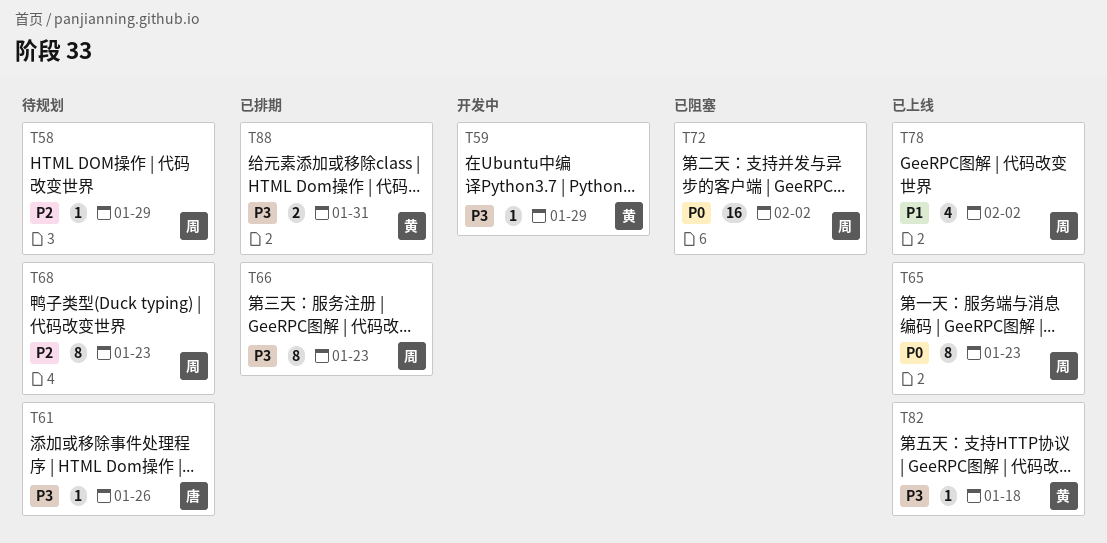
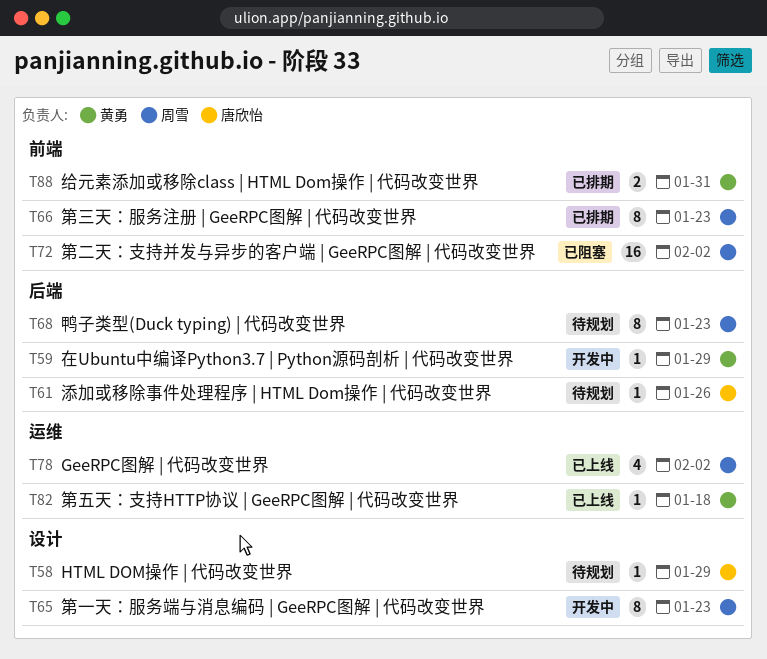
T58, owner: 周雪 -> 唐欣怡
T65, status: 已上线 -> 开发中

